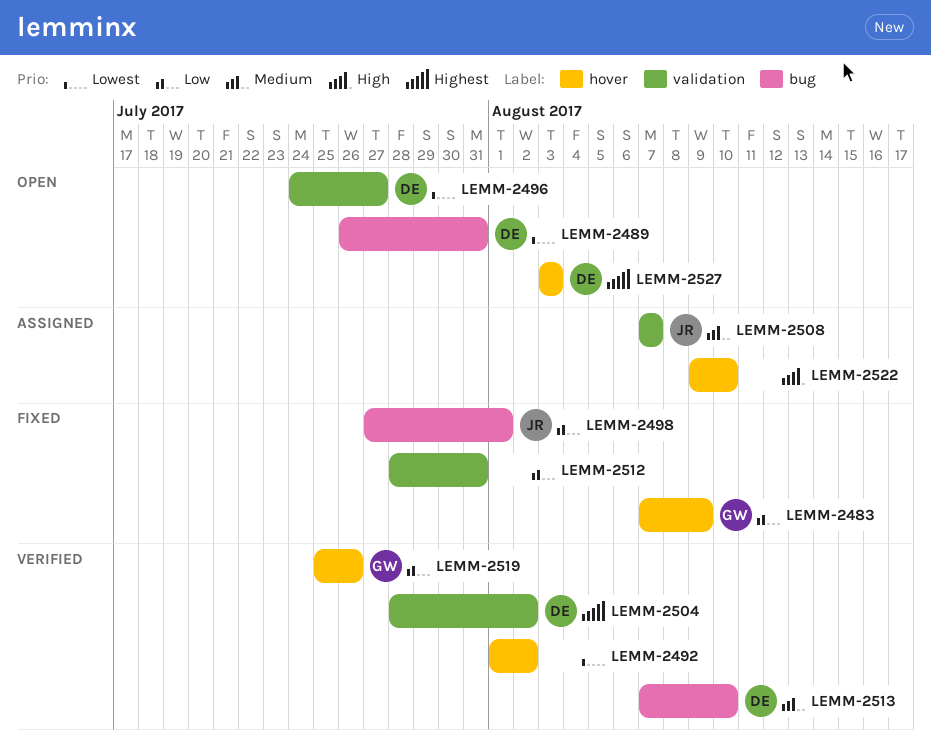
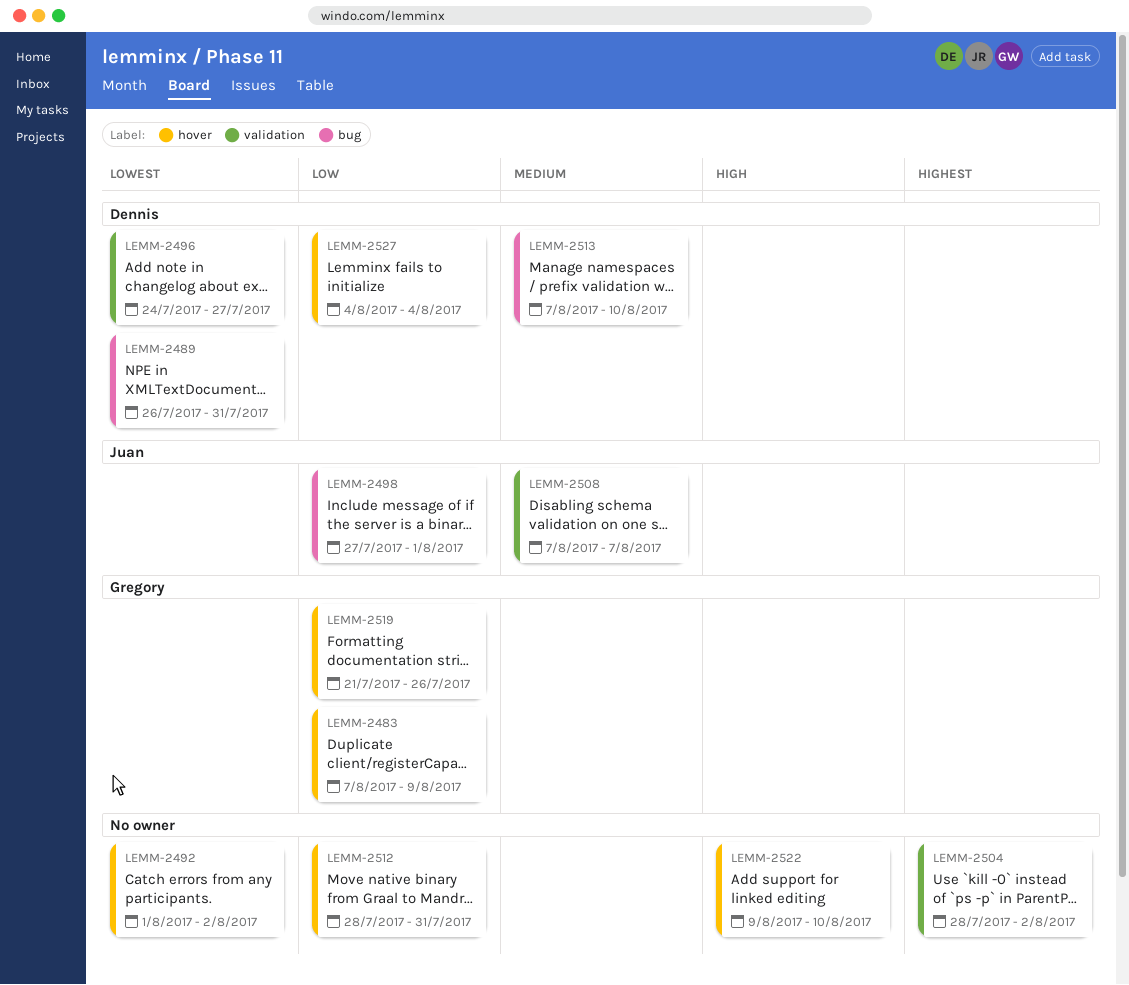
LEMM-2504, owner: Dennis -> none
LEMM-2512, label: validation -> hover
LEMM-2519, start: Jul 25 -> Jul 21
LEMM-2527, priority: Highest -> Low
LEMM-2527, start: Aug 3 -> Aug 4
LEMM-2527, due: Aug 3 -> Aug 4

